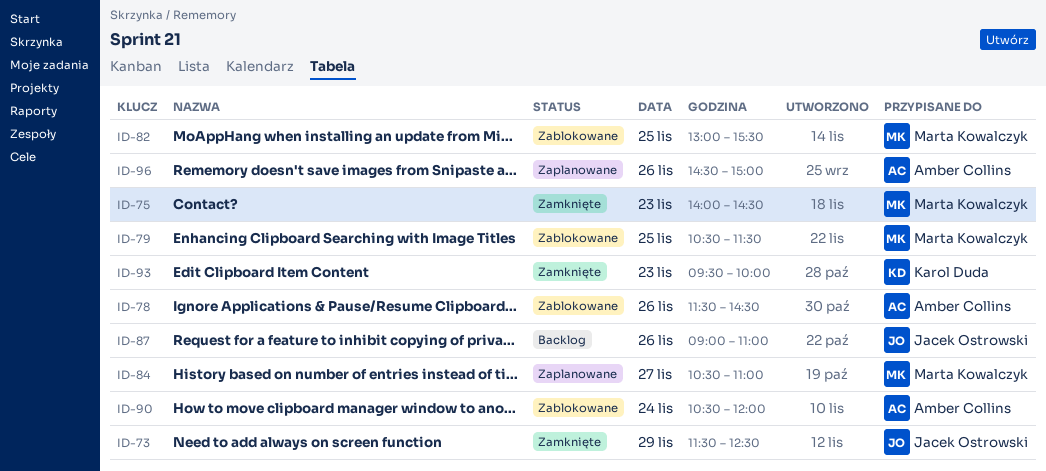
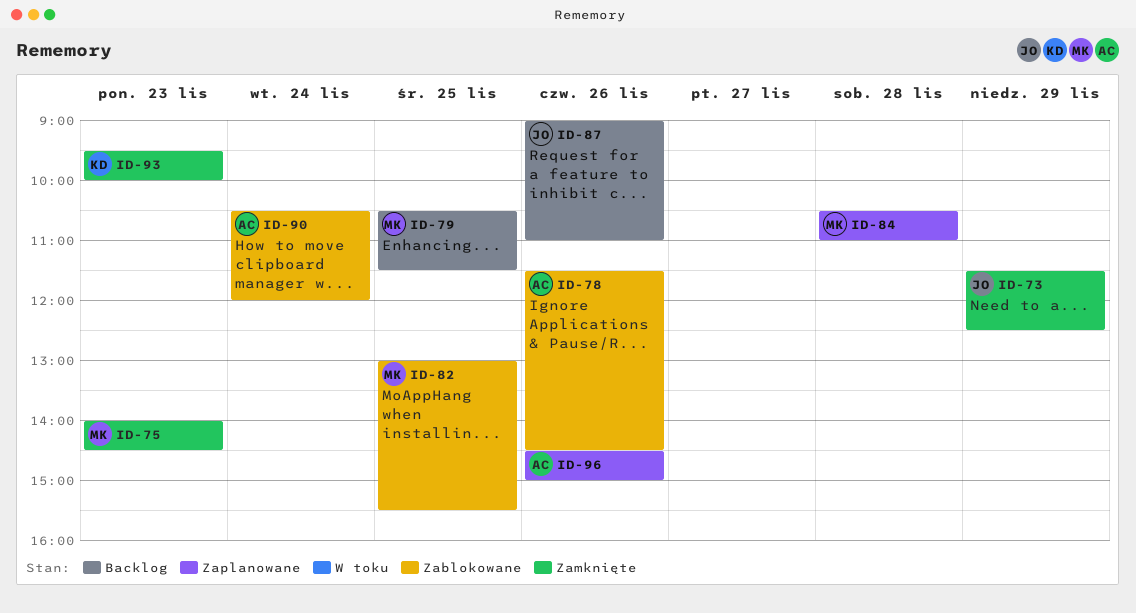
ID-79, status: Zablokowane -> Backlog
ID-84, day: Nov 27 -> Nov 28

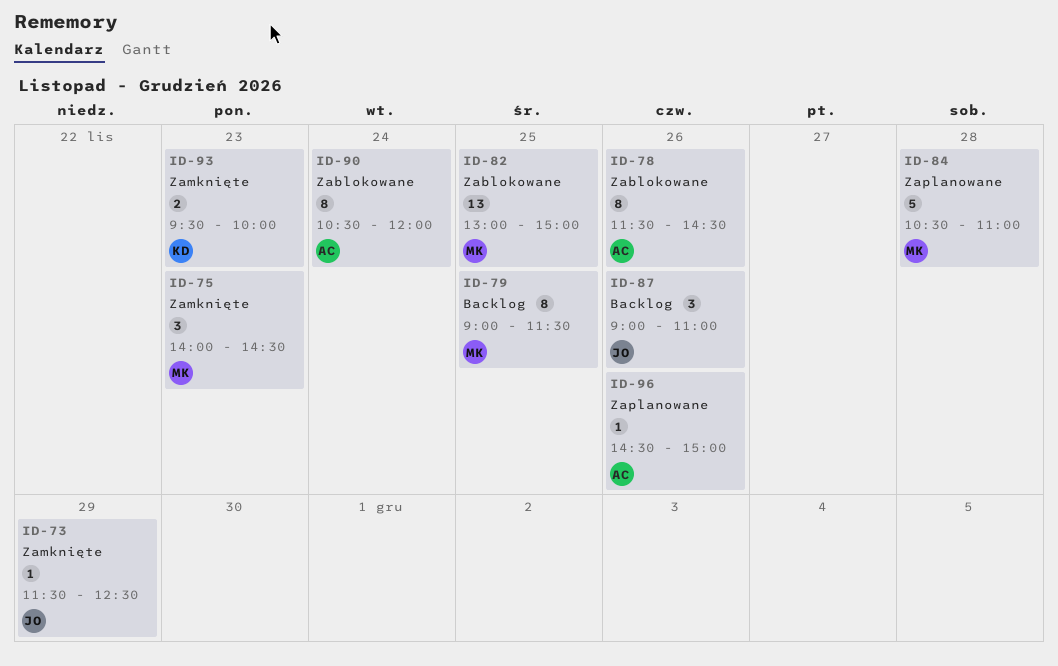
ID-79, begins: 10:30 -> 09:00
ID-82, ends: 15:30 -> 15:00

